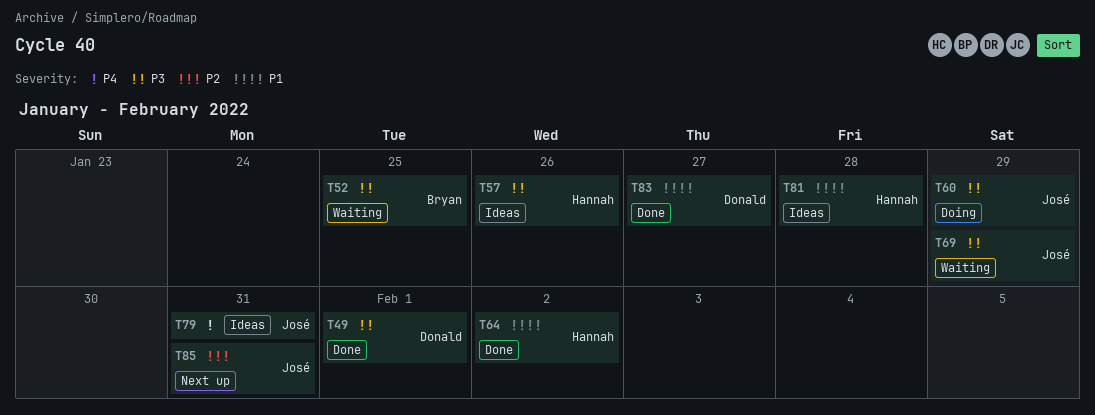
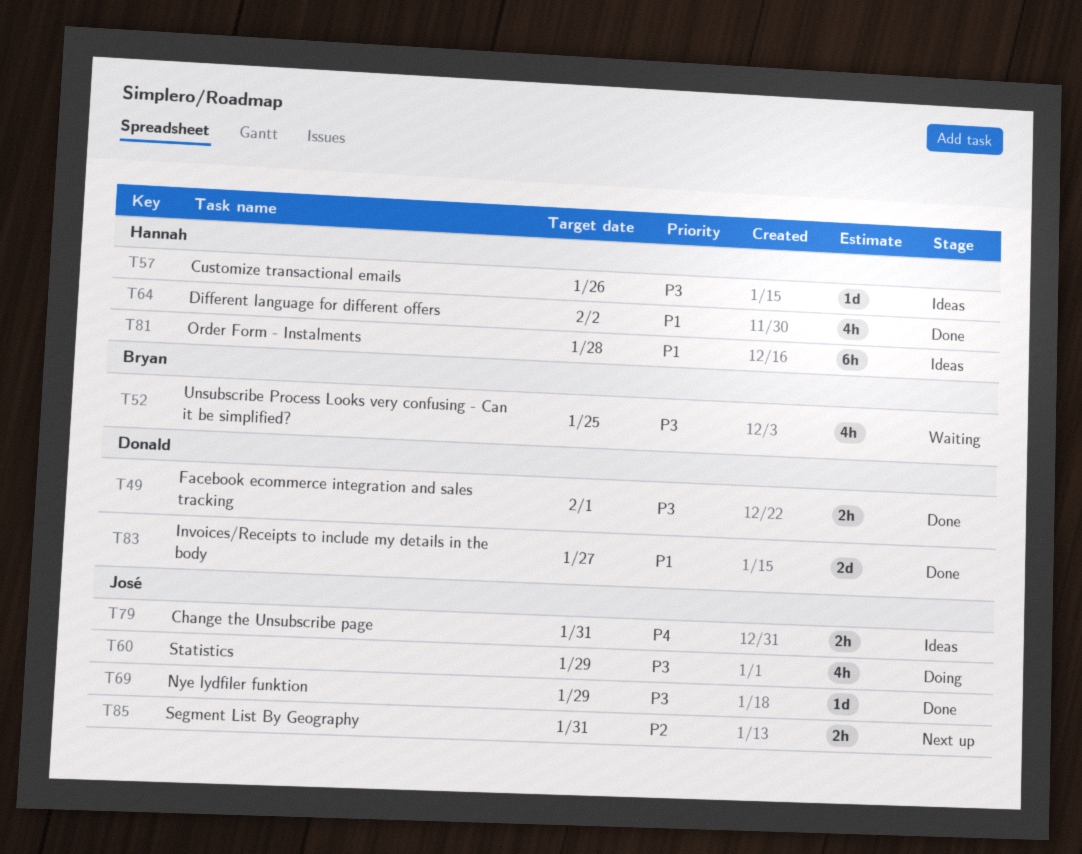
T69, status: Waiting -> Done

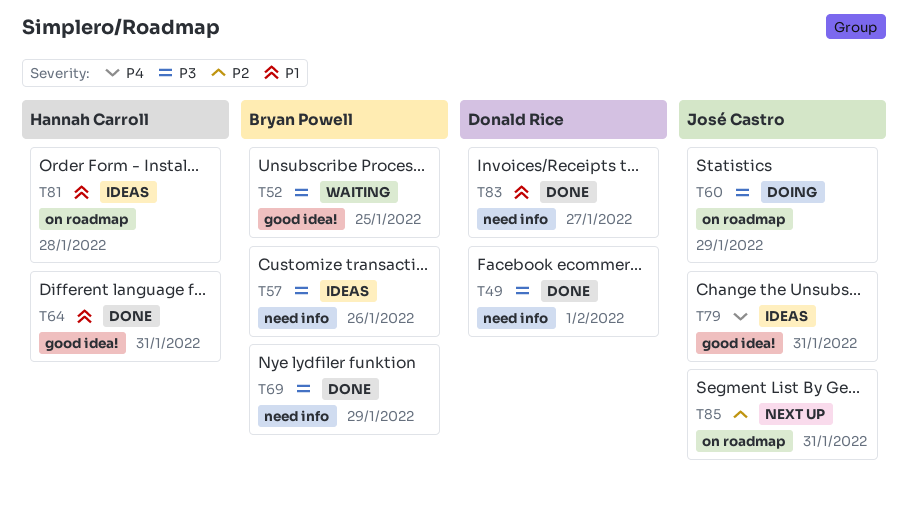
T57, owner: Hannah Carroll -> Bryan Powell
T64, due: Feb 2 -> Jan 31
T69, owner: José Castro -> Bryan Powell

